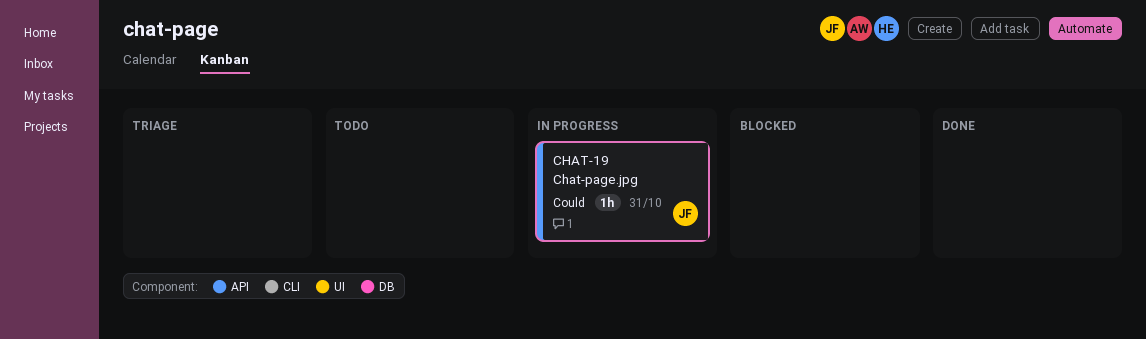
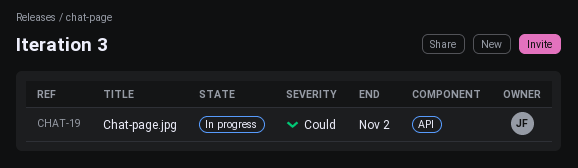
CHAT-19, due: Oct 31 -> Nov 2

